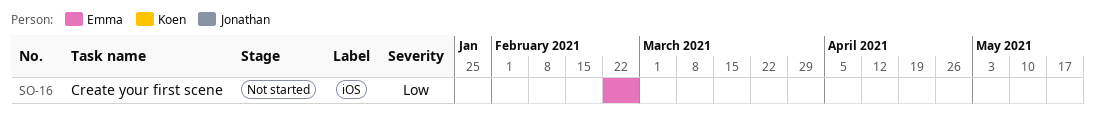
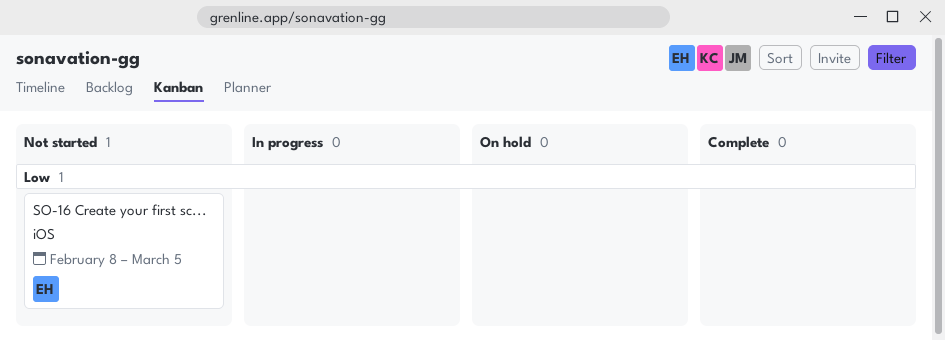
SO-16, start: Feb 22 -> Feb 8
SO-16, due: Feb 26 -> Mar 5

